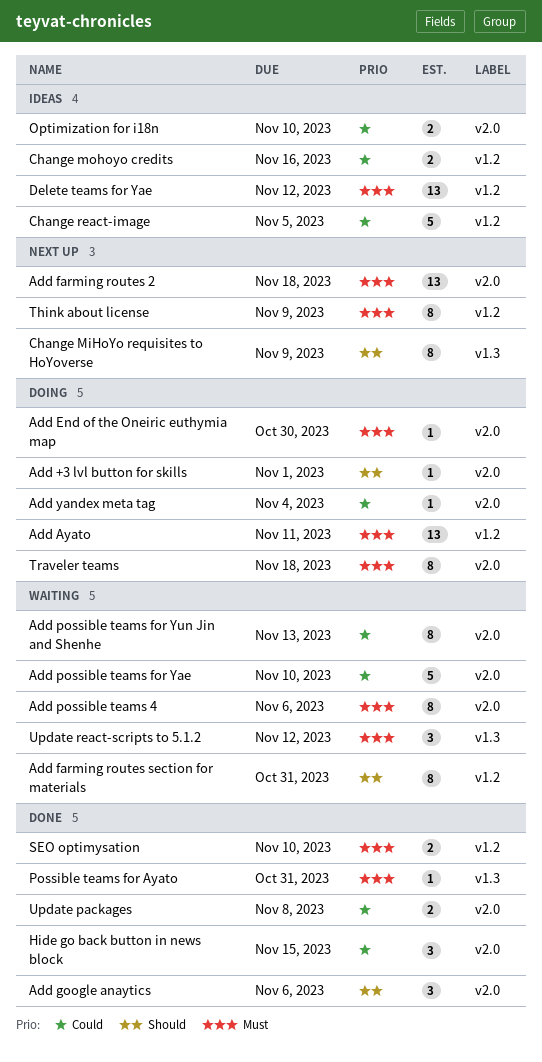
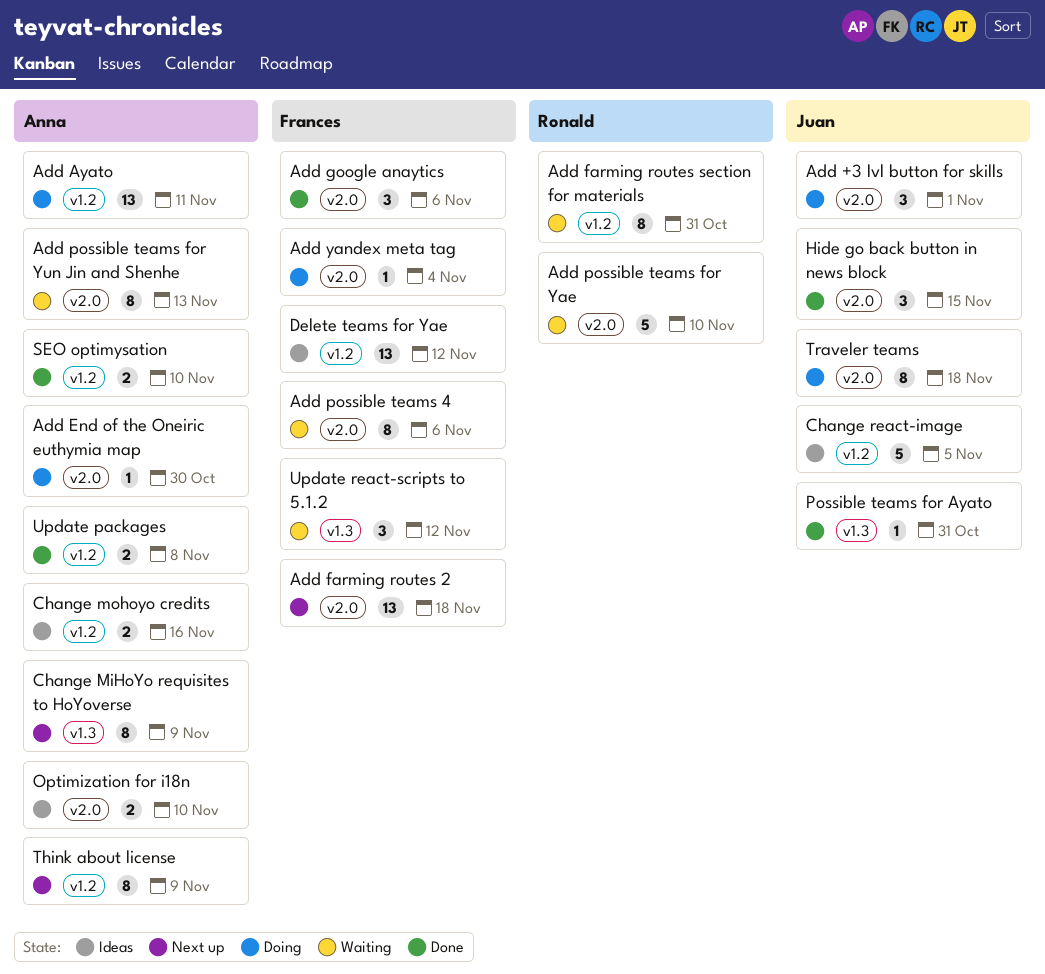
Add +3 lvl button for skills, estimate: 1 -> 3
Update packages, label: v2.0 -> v1.2

